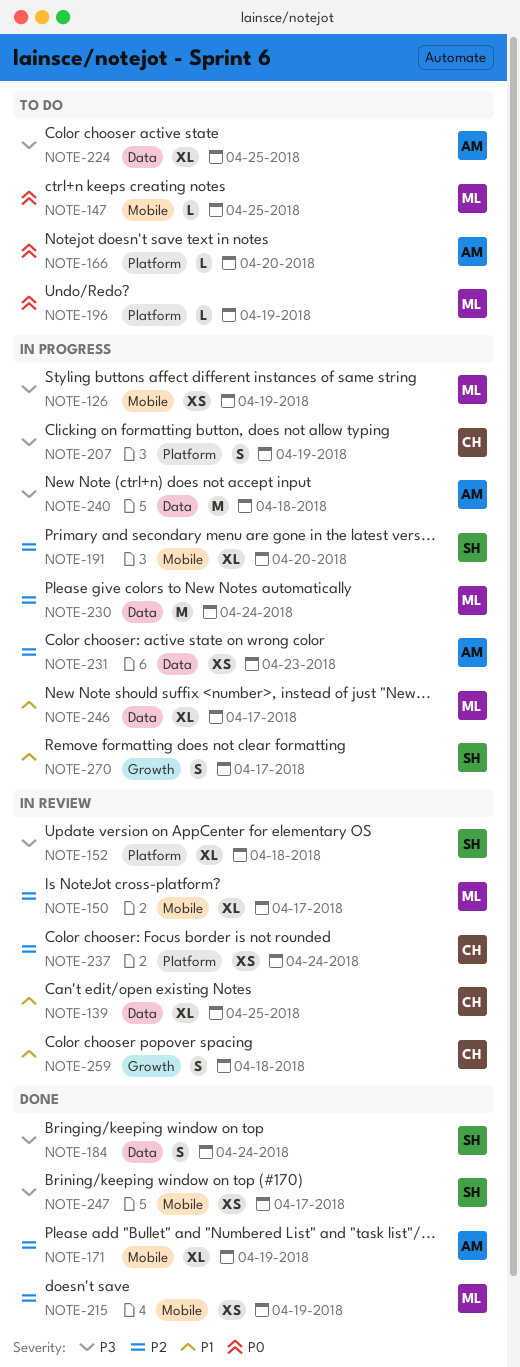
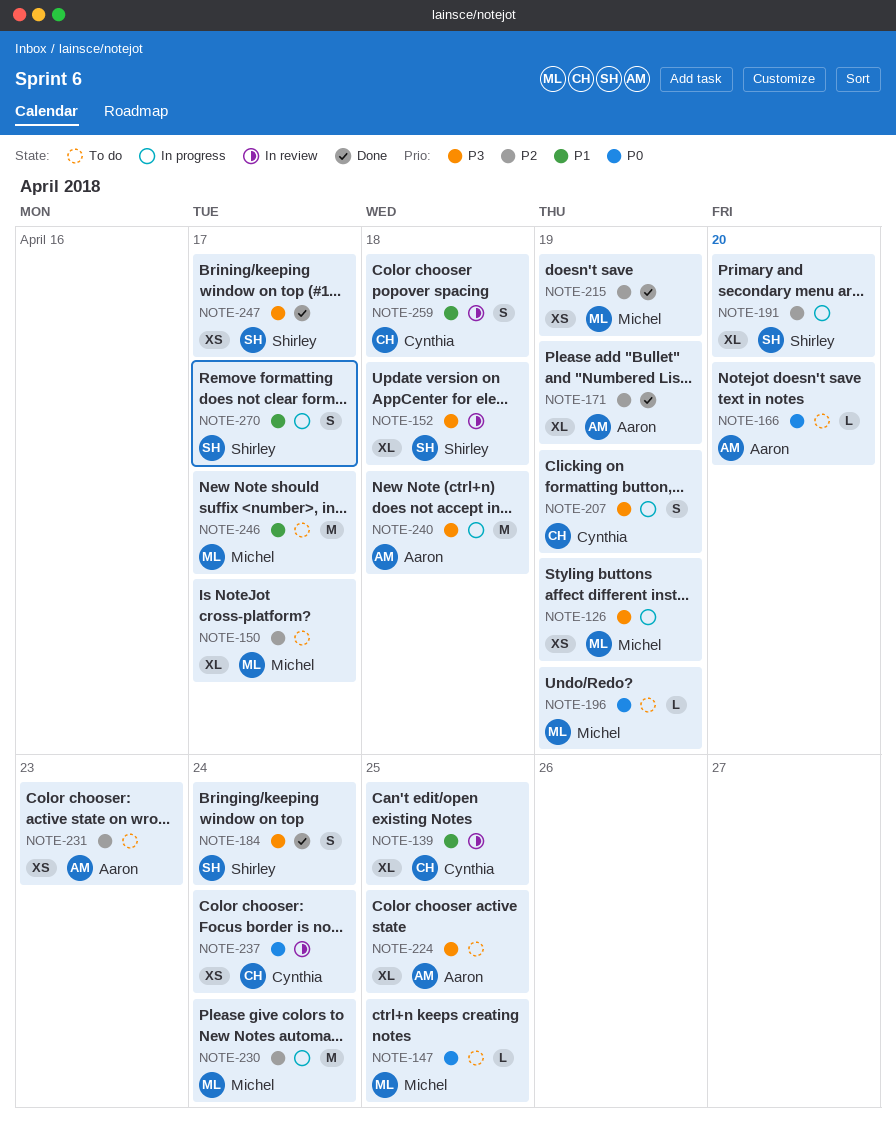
NOTE-150, status: In review -> To do
NOTE-231, status: In progress -> To do
NOTE-237, priority: P2 -> P0
NOTE-246, status: In progress -> To do
NOTE-246, estimate: XL -> M

